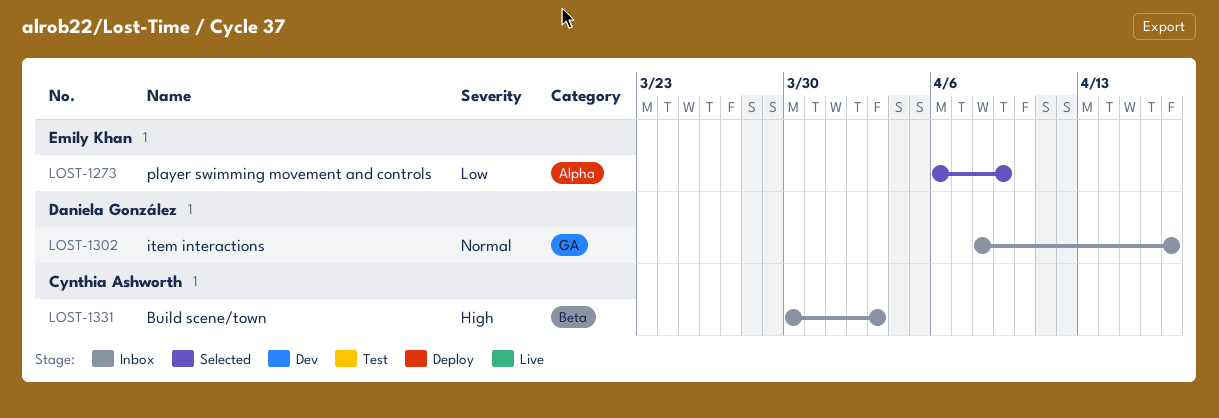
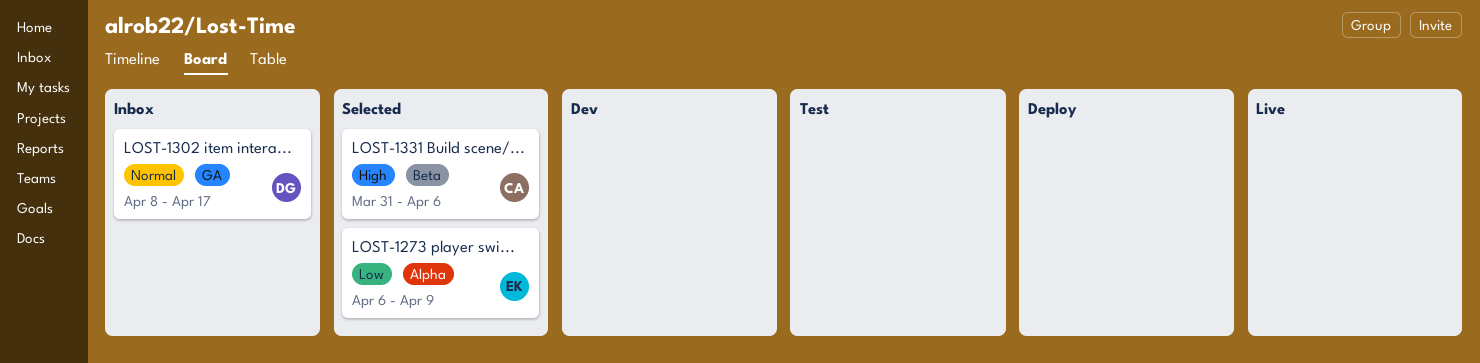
LOST-1331, status: Inbox -> Selected
LOST-1331, start: Mar 30 -> Mar 31
LOST-1331, due: Apr 3 -> Apr 6

